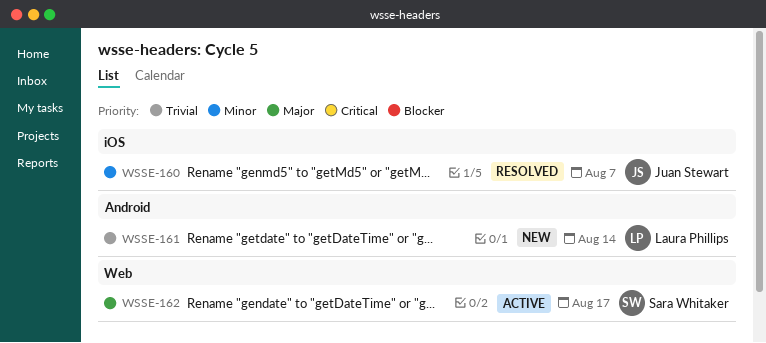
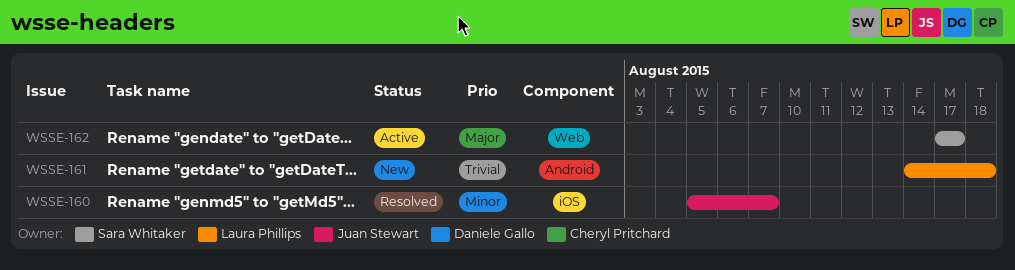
WSSE-161, due: Aug 14 -> Aug 18

